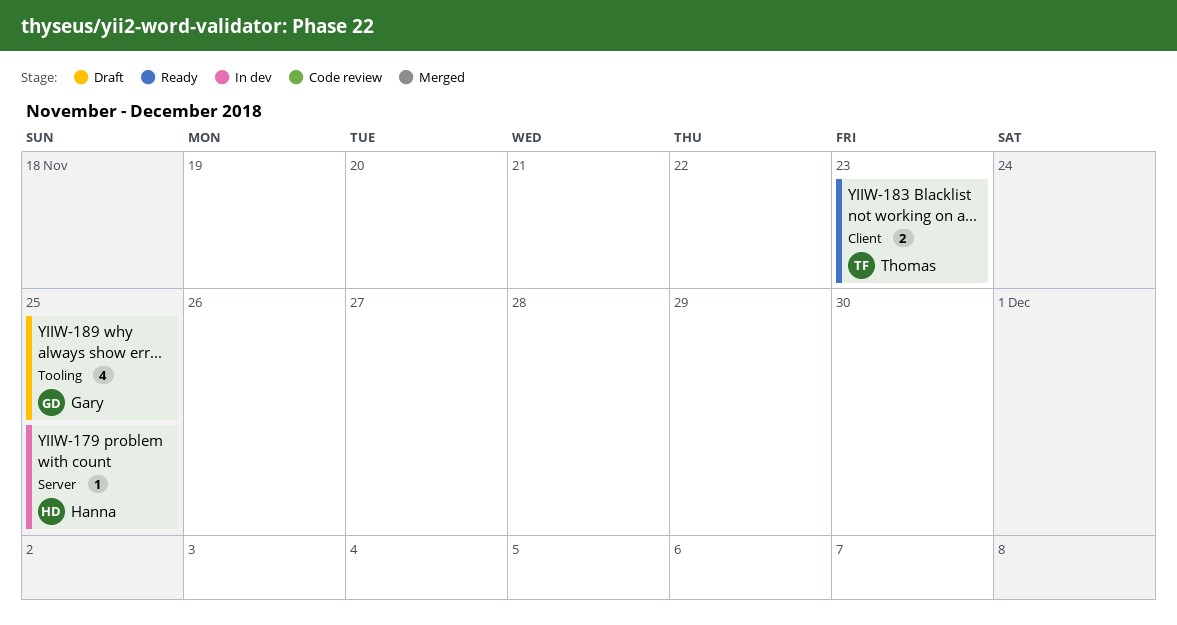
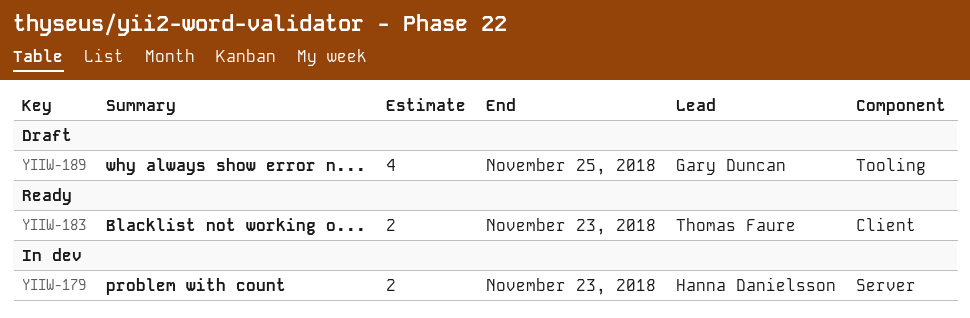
YIIW-179, estimate: 1 -> 2
YIIW-179, due: Nov 25 -> Nov 23

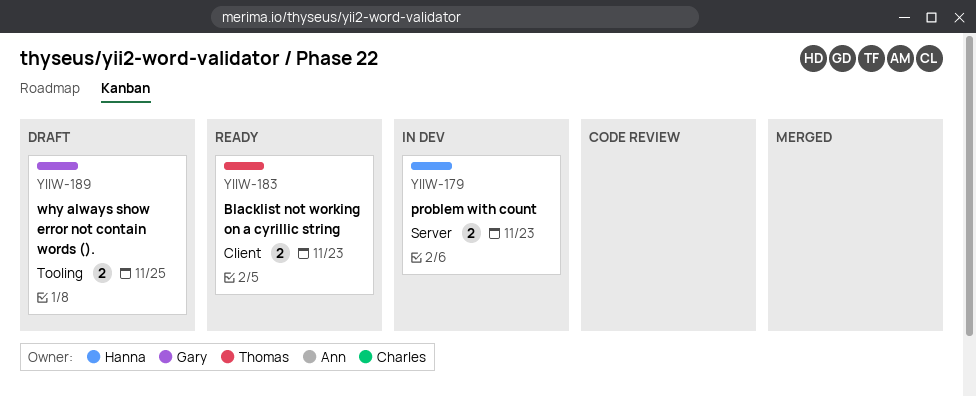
YIIW-189, estimate: 4 -> 2

